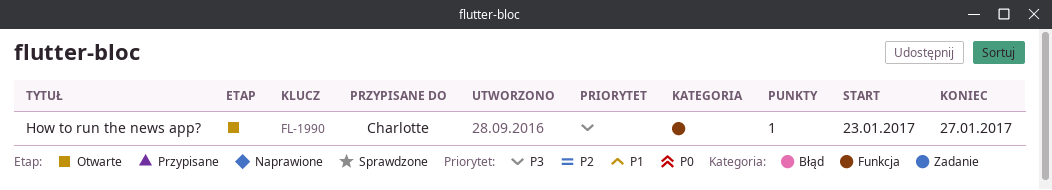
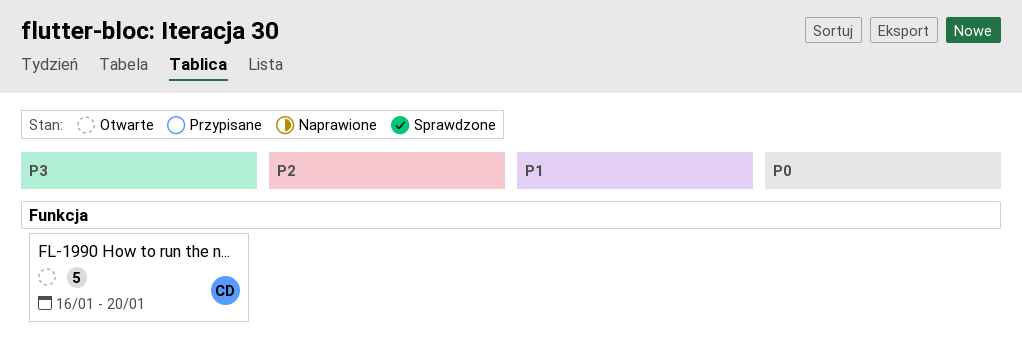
FL-1990, estimate: 1 -> 5
FL-1990, start: Jan 23 -> Jan 16
FL-1990, due: Jan 27 -> Jan 20

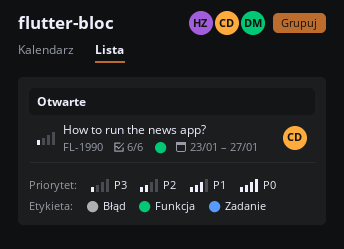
FL-1990, start: Jan 16 -> Jan 23
FL-1990, due: Jan 20 -> Jan 27

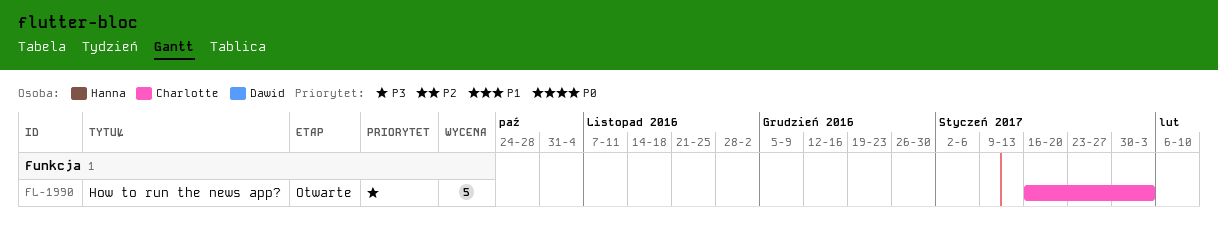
FL-1990, start: Jan 23 -> Jan 16
FL-1990, due: Jan 27 -> Feb 3

